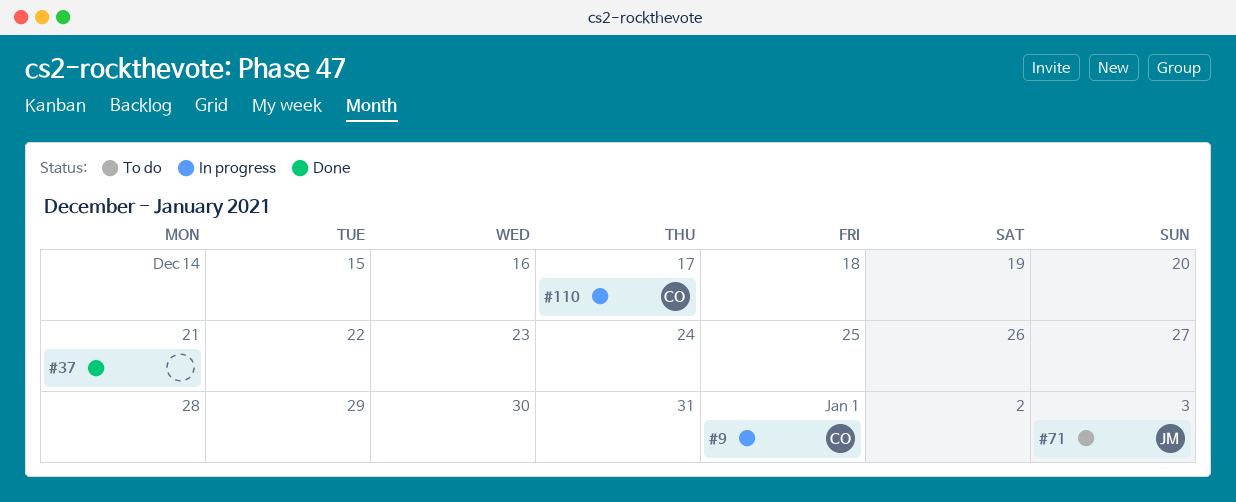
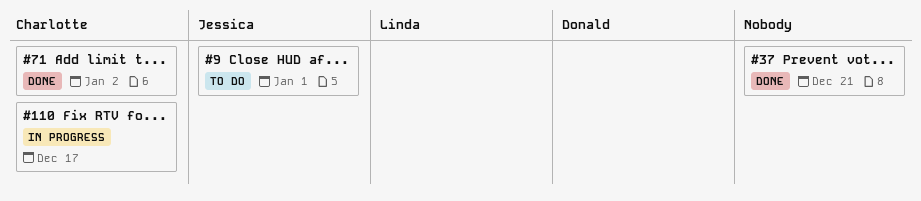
#9, status: In progress -> To do
#9, owner: Charlotte -> Jessica
#71, status: To do -> Done
#71, owner: Jessica -> Charlotte
#71, due: Jan 3 -> Jan 2

